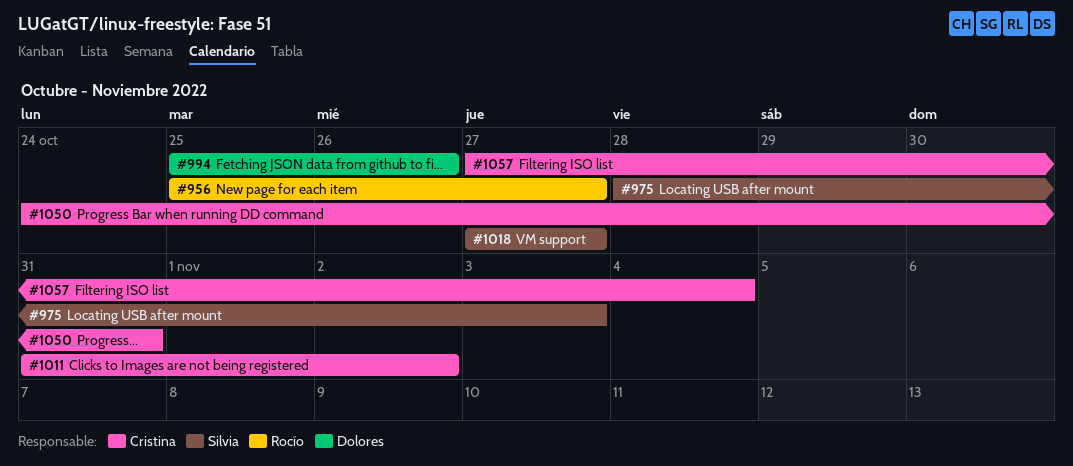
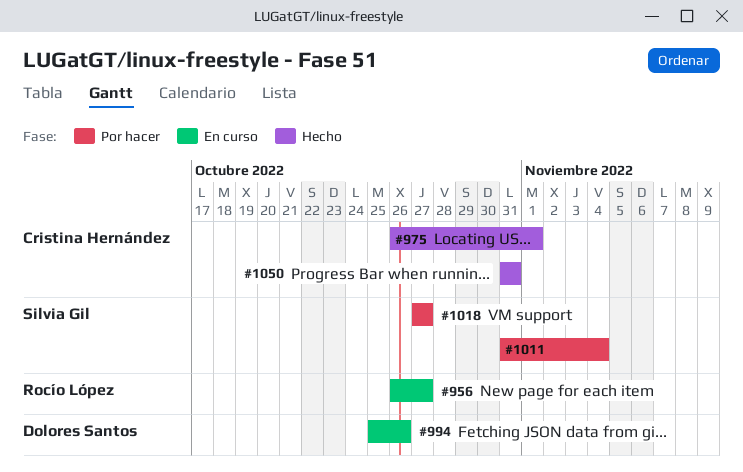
#956, start: Oct 25 -> Oct 26
#975, owner: Silvia Gil -> Cristina Hernández
#975, start: Oct 28 -> Oct 26
#975, due: Nov 3 -> Nov 1
#1011, owner: Cristina Hernández -> Silvia Gil
#1011, due: Nov 2 -> Nov 4
#1050, start: Oct 24 -> Oct 31
#1057: present -> none

